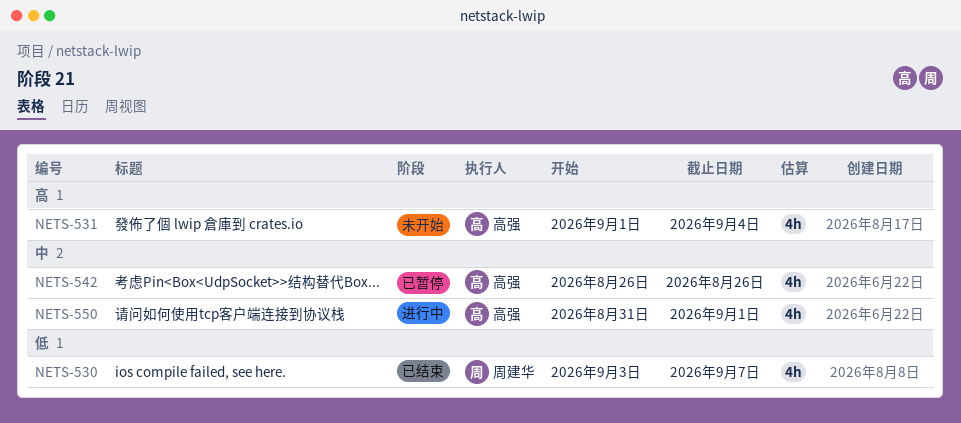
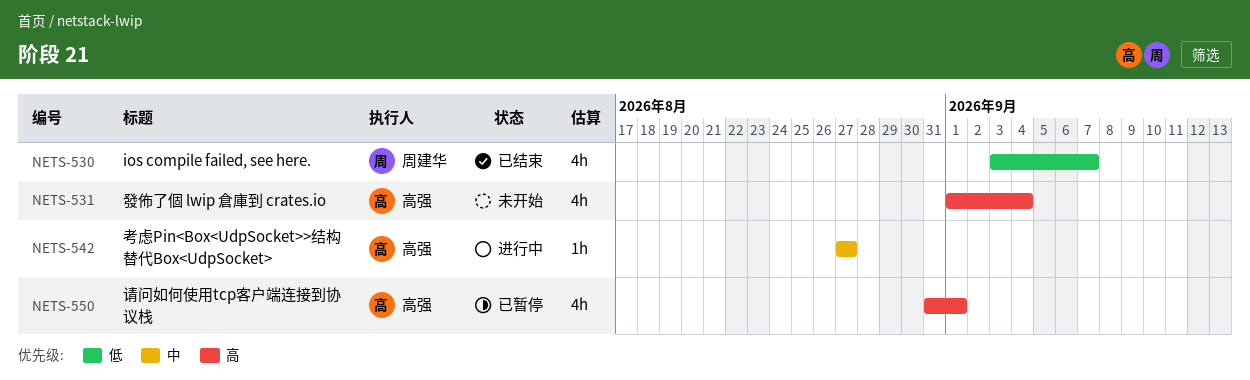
NETS-542, status: 已暂停 -> 进行中
NETS-542, estimate: 4h -> 1h
NETS-542, start: Aug 26 -> Aug 27
NETS-542, due: Aug 26 -> Aug 27
NETS-550, status: 进行中 -> 已暂停
NETS-550, priority: 中 -> 高

